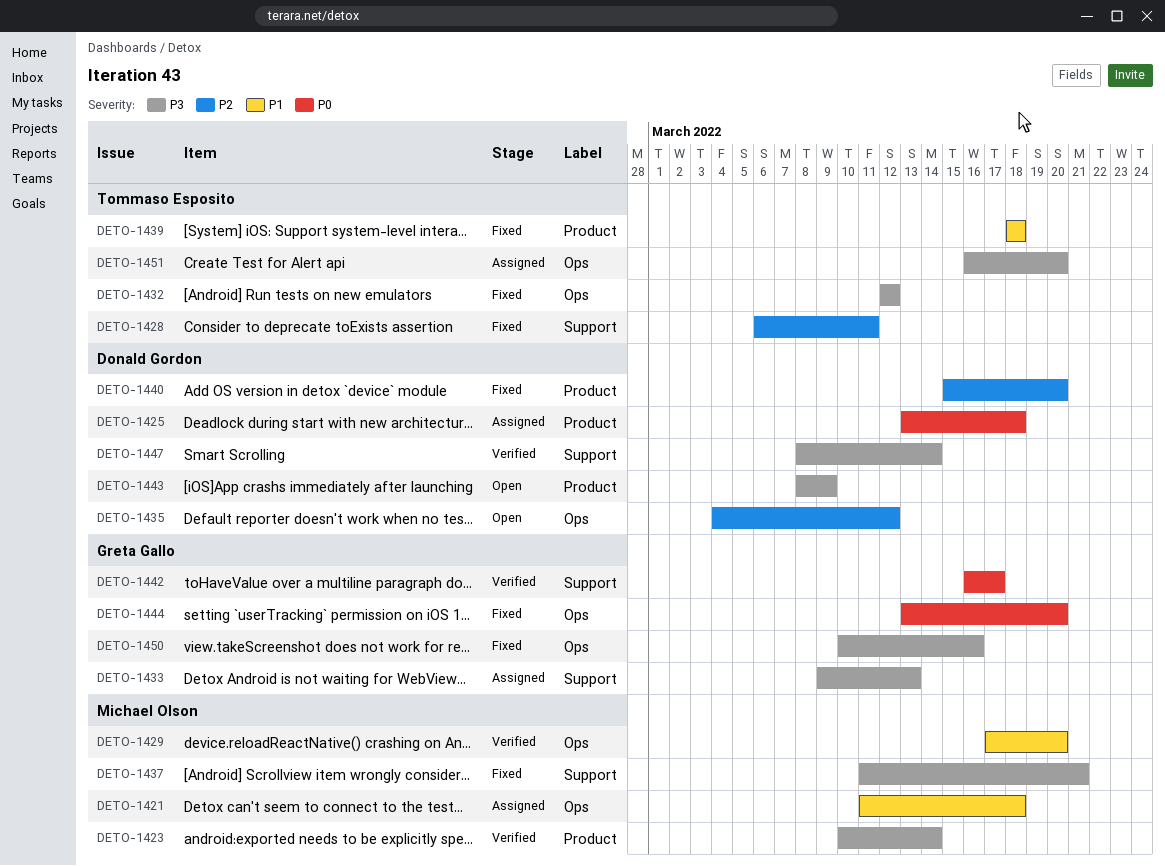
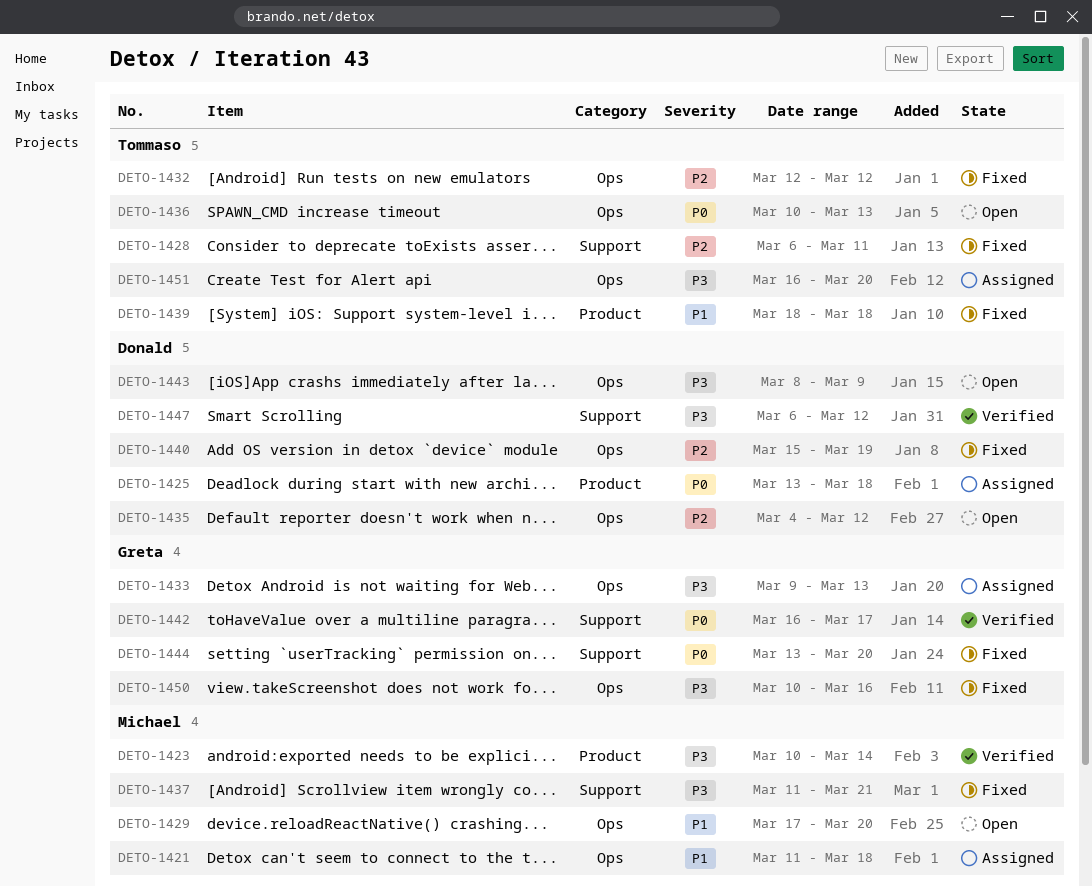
DETO-1429, status: Verified -> Open
DETO-1432, priority: P3 -> P2
DETO-1433, label: Support -> Ops
DETO-1436: none -> present
DETO-1440, label: Product -> Ops
DETO-1440, due: Mar 20 -> Mar 19
DETO-1443, label: Product -> Ops
DETO-1444, label: Ops -> Support
DETO-1447, start: Mar 8 -> Mar 6
DETO-1447, due: Mar 14 -> Mar 12

